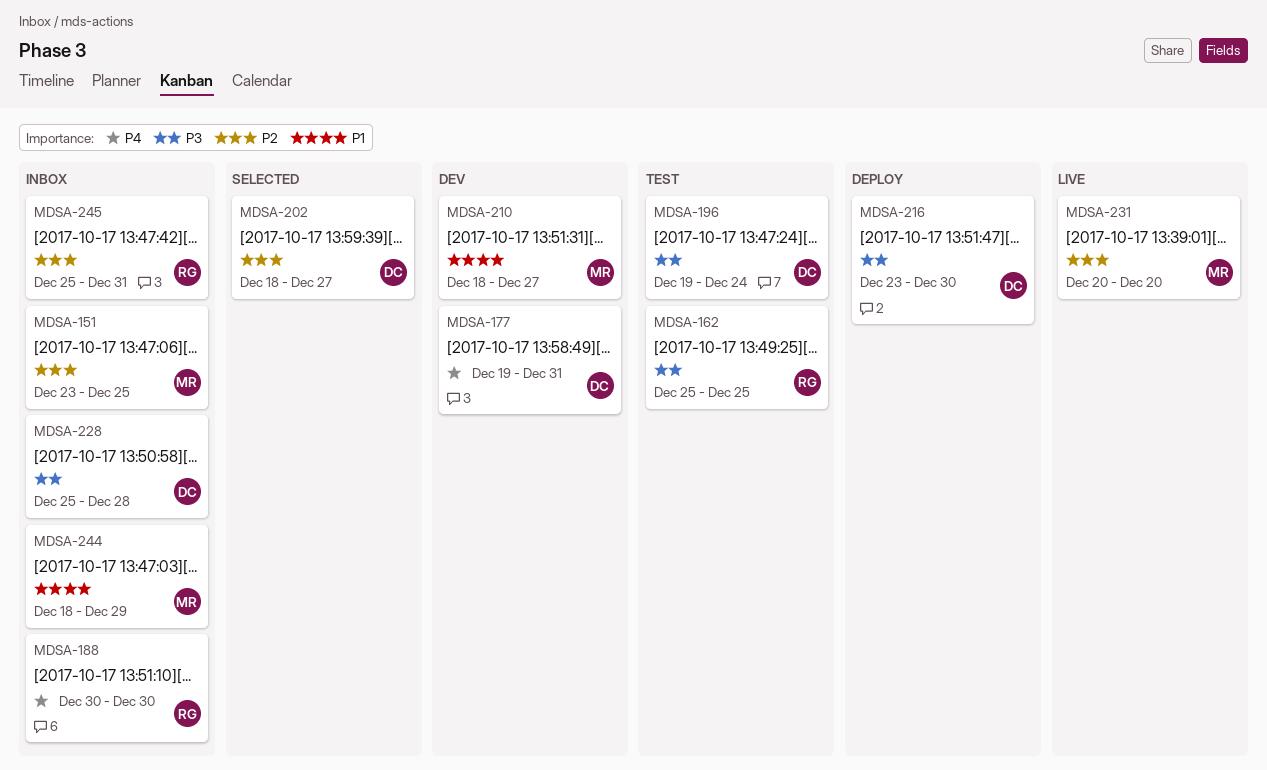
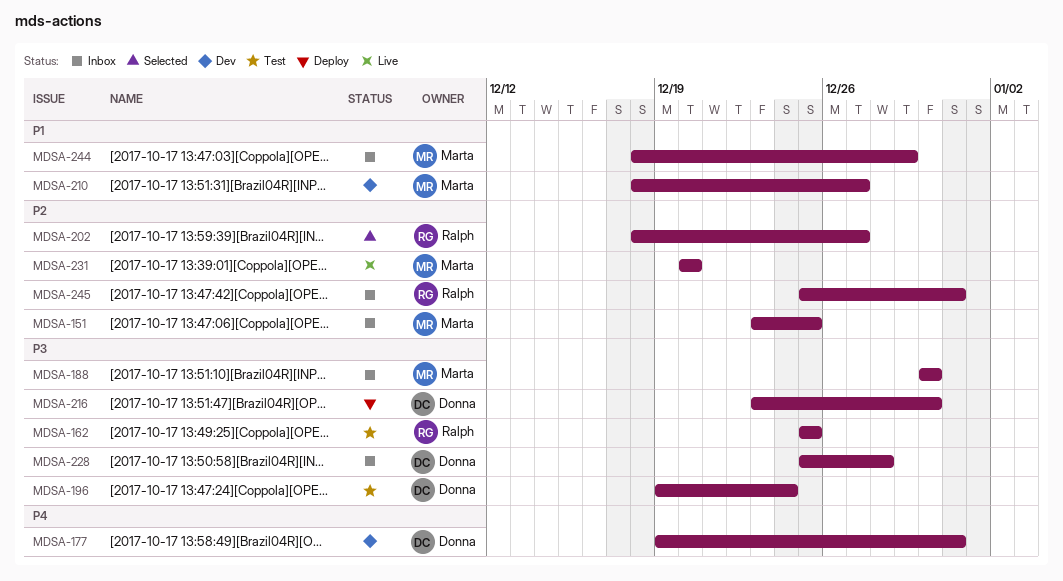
MDSA-188, owner: Ralph -> Marta
MDSA-188, priority: P4 -> P3
MDSA-202, owner: Donna -> Ralph

